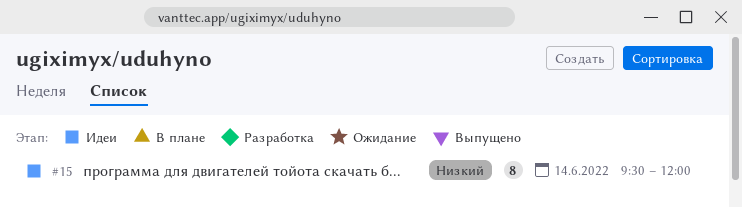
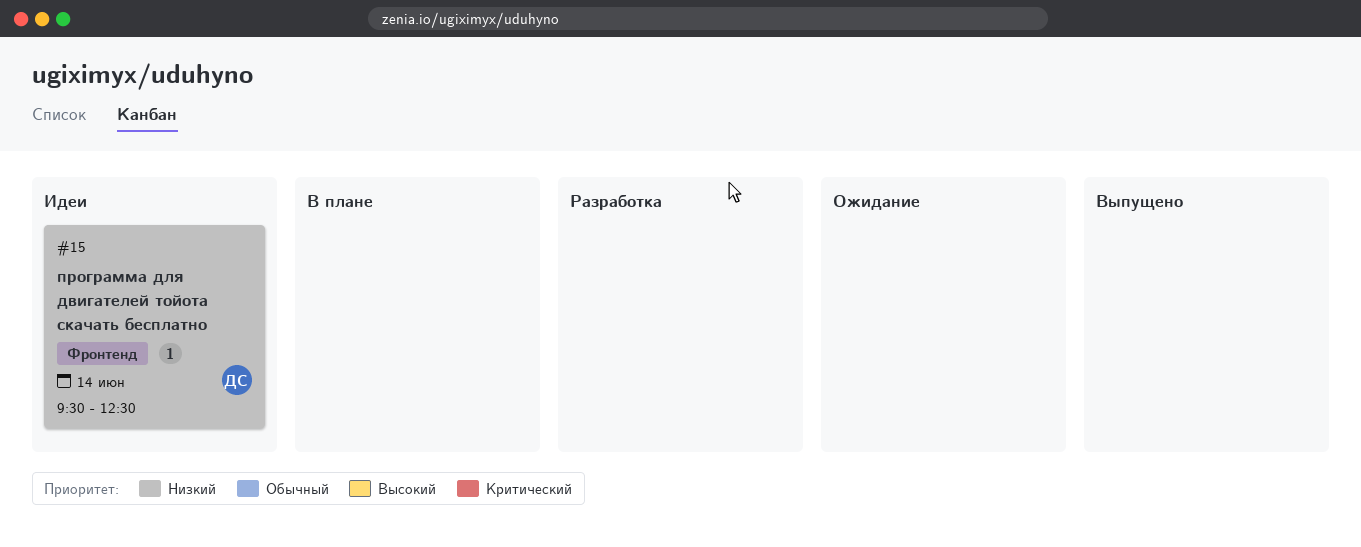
#15, estimate: 8 -> 1
#15, ends: 12:00 -> 12:30

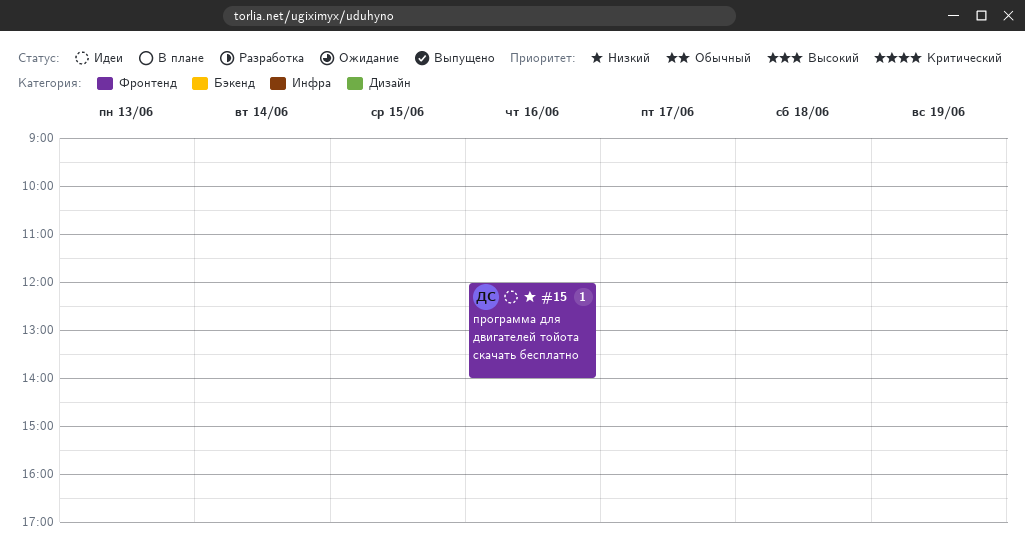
#15, day: Jun 14 -> Jun 16
#15, begins: 09:30 -> 12:00
#15, ends: 12:30 -> 14:00

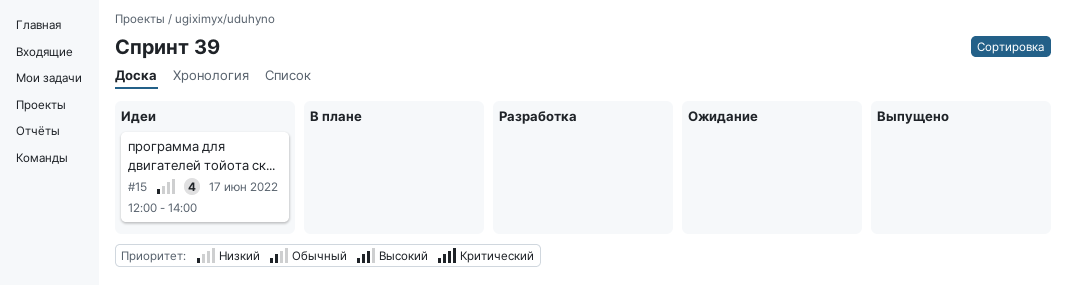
#15, estimate: 1 -> 4
#15, day: Jun 16 -> Jun 17

